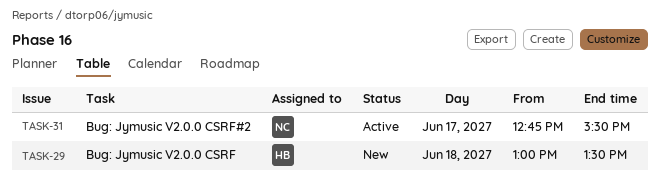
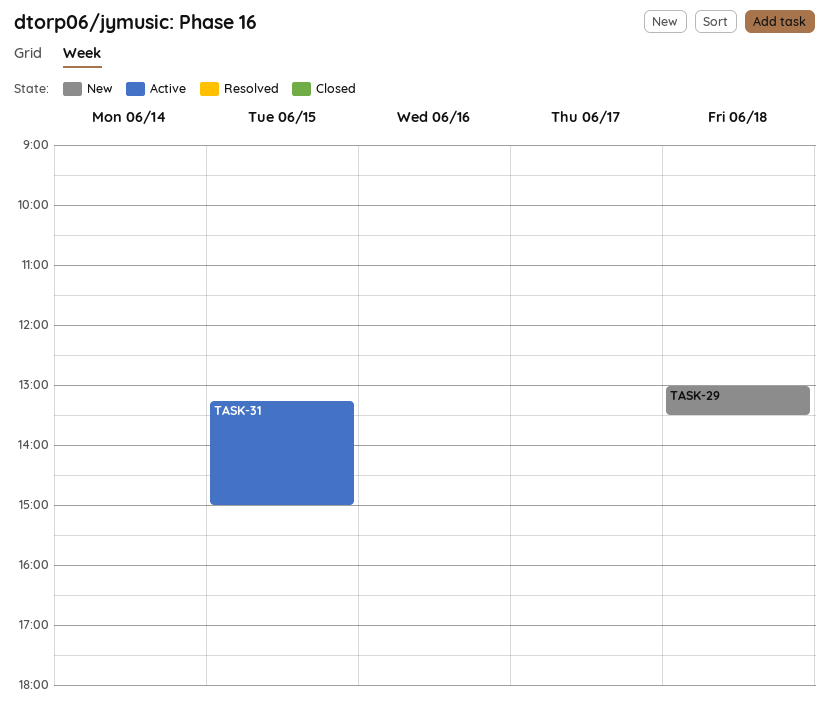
TASK-31, day: Jun 17 -> Jun 15
TASK-31, begins: 12:45 -> 13:15
TASK-31, ends: 15:30 -> 15:00

